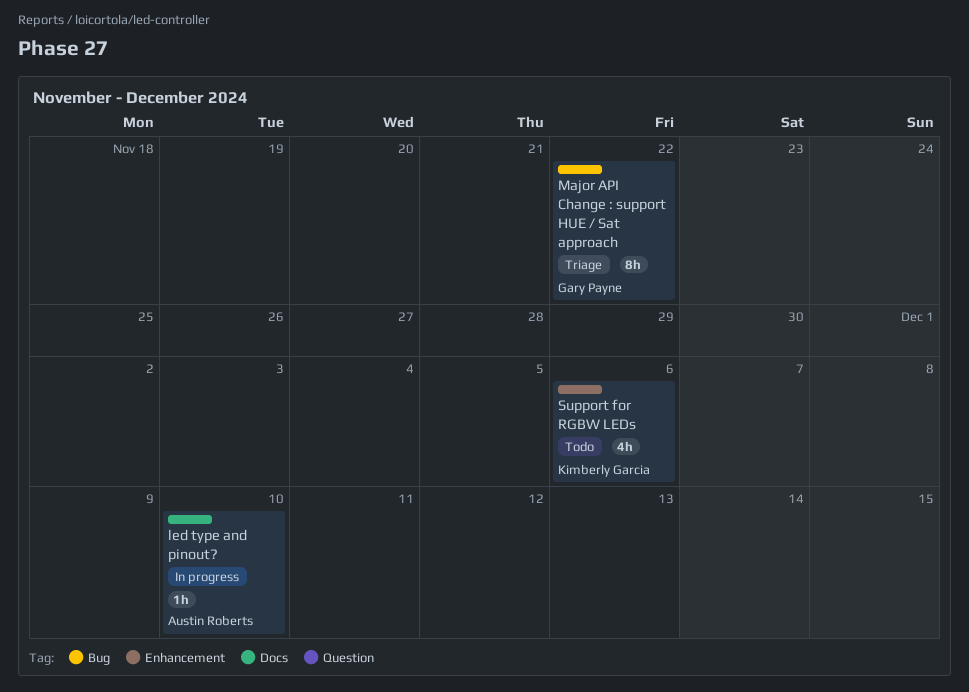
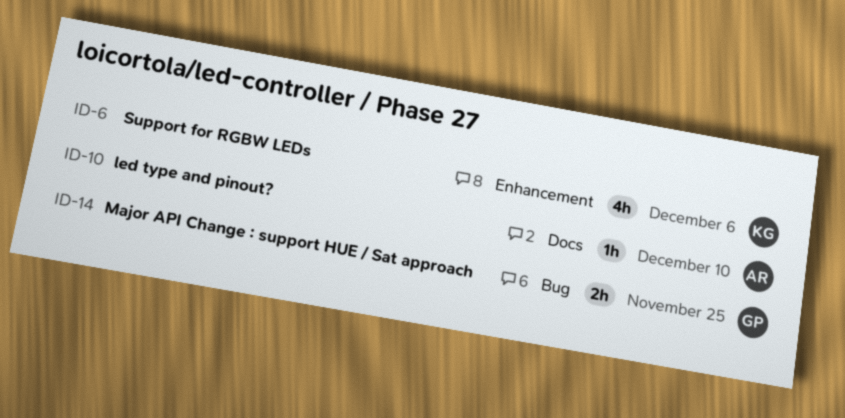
Major API Change : support HUE / Sat approach, estimate: 8h -> 2h
Major API Change : support HUE / Sat approach, due: Nov 22 -> Nov 25

